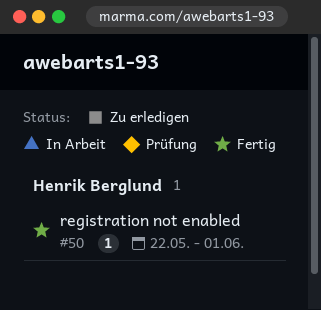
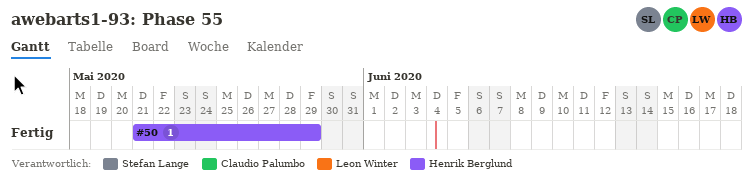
#50, start: May 22 -> May 21
#50, due: Jun 1 -> May 29

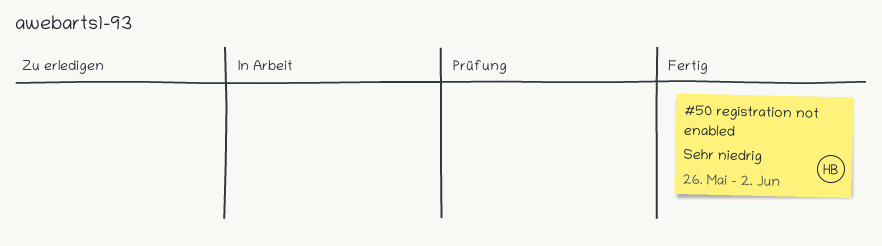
#50, start: May 21 -> May 26
#50, due: May 29 -> Jun 2

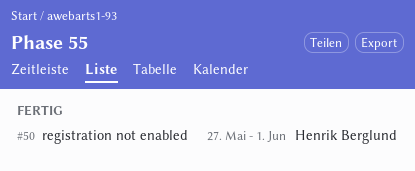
#50, start: May 26 -> May 27
#50, due: Jun 2 -> Jun 1

